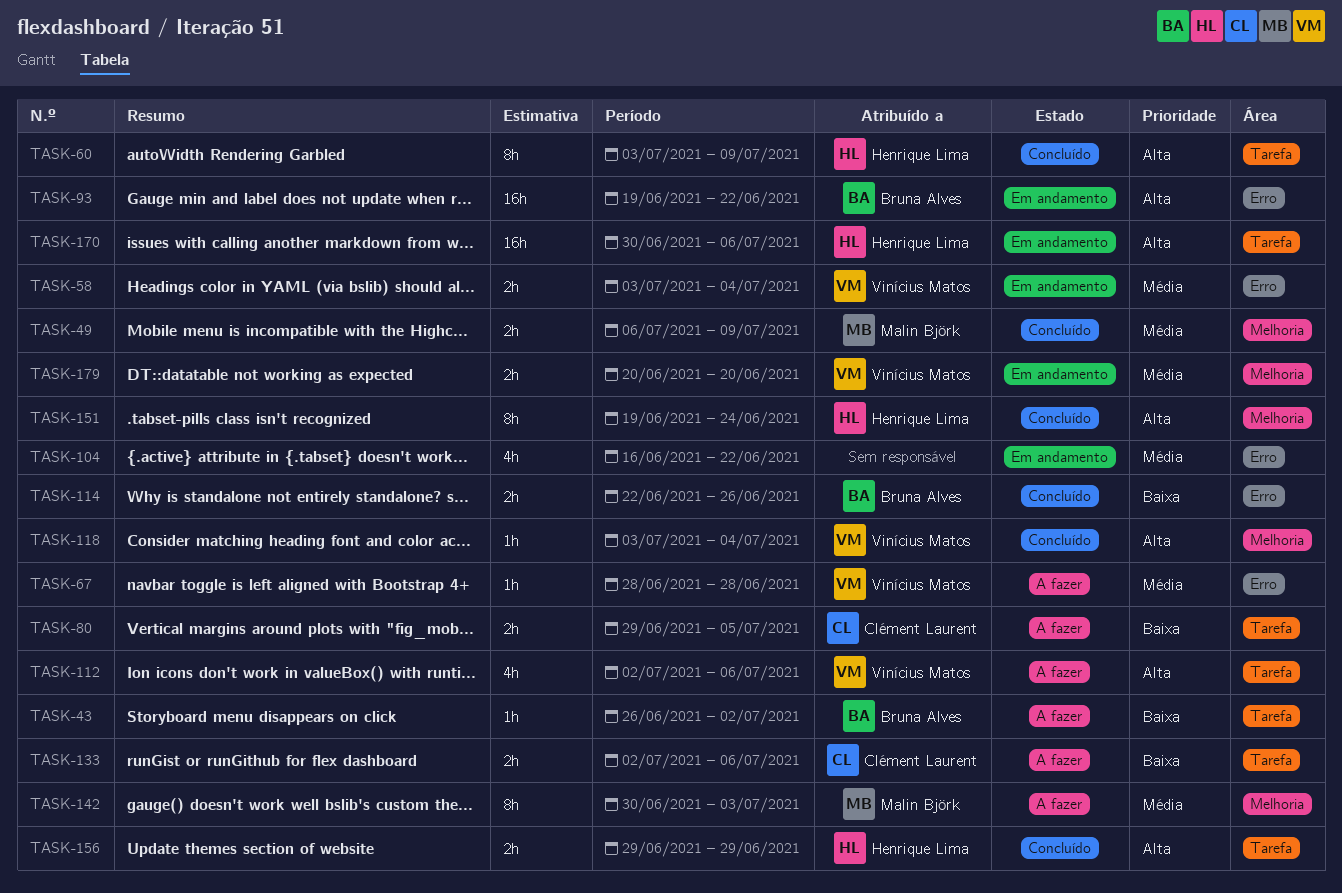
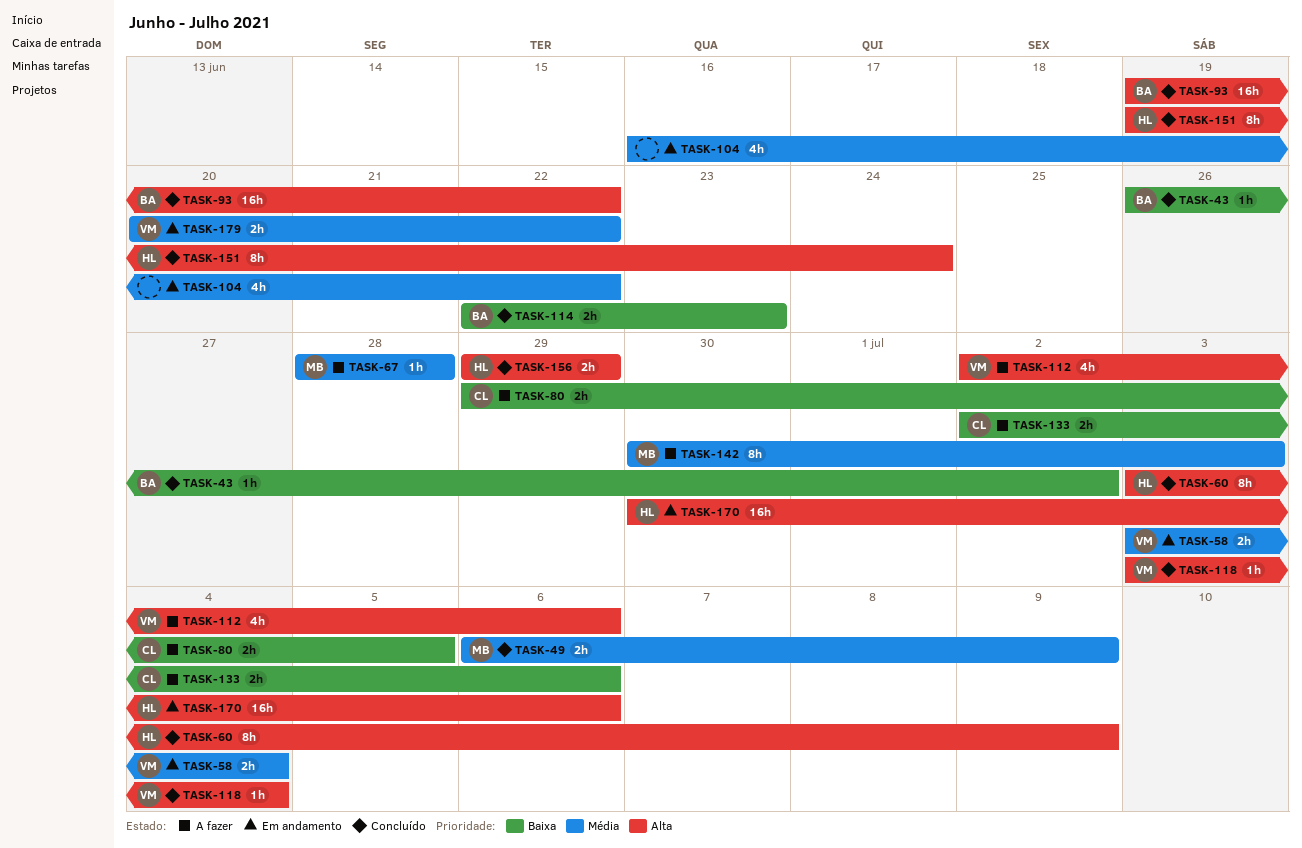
TASK-43, status: A fazer -> Concluído
TASK-67, owner: Vinícius Matos -> Malin Björk
TASK-93, status: Em andamento -> Concluído
TASK-114, due: Jun 26 -> Jun 23
TASK-179, due: Jun 20 -> Jun 22

